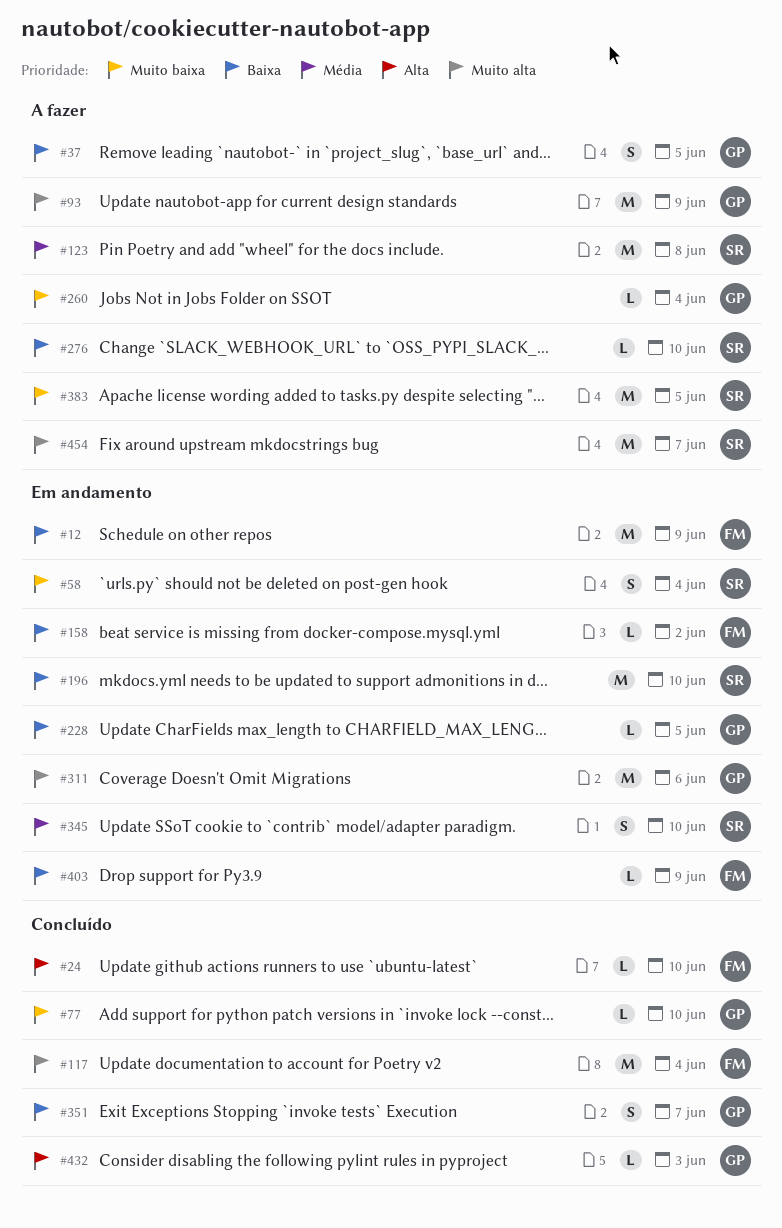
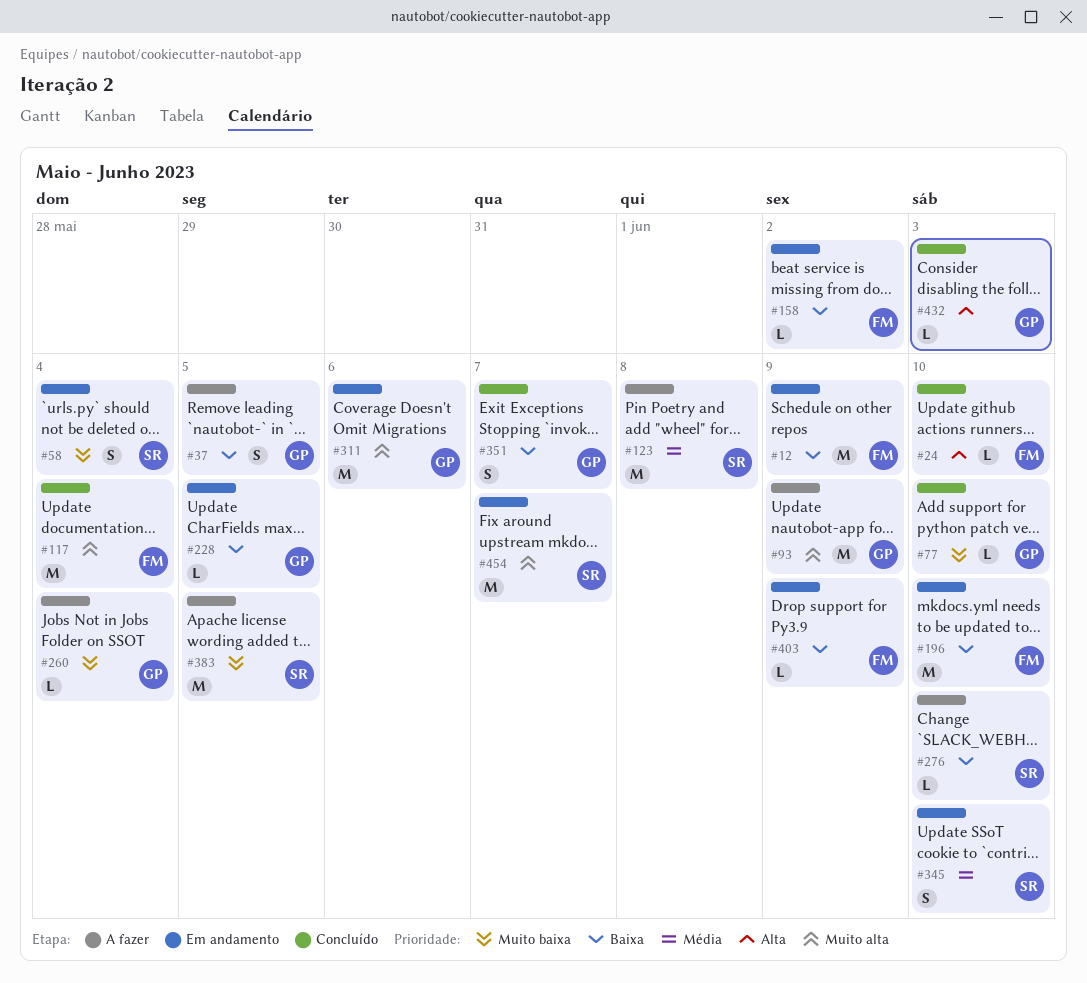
#196, owner: SR -> FM
#454, status: A fazer -> Em andamento

